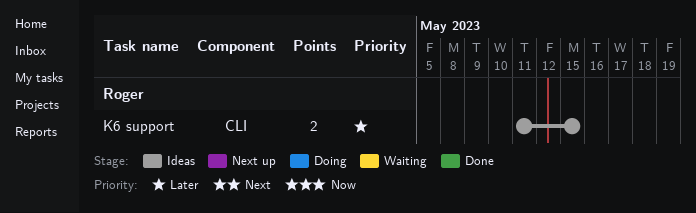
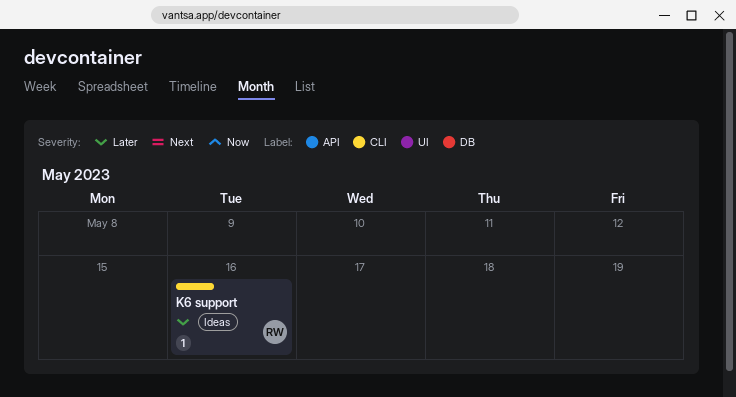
K6 support, estimate: 2 -> 1
K6 support, due: May 15 -> May 16

